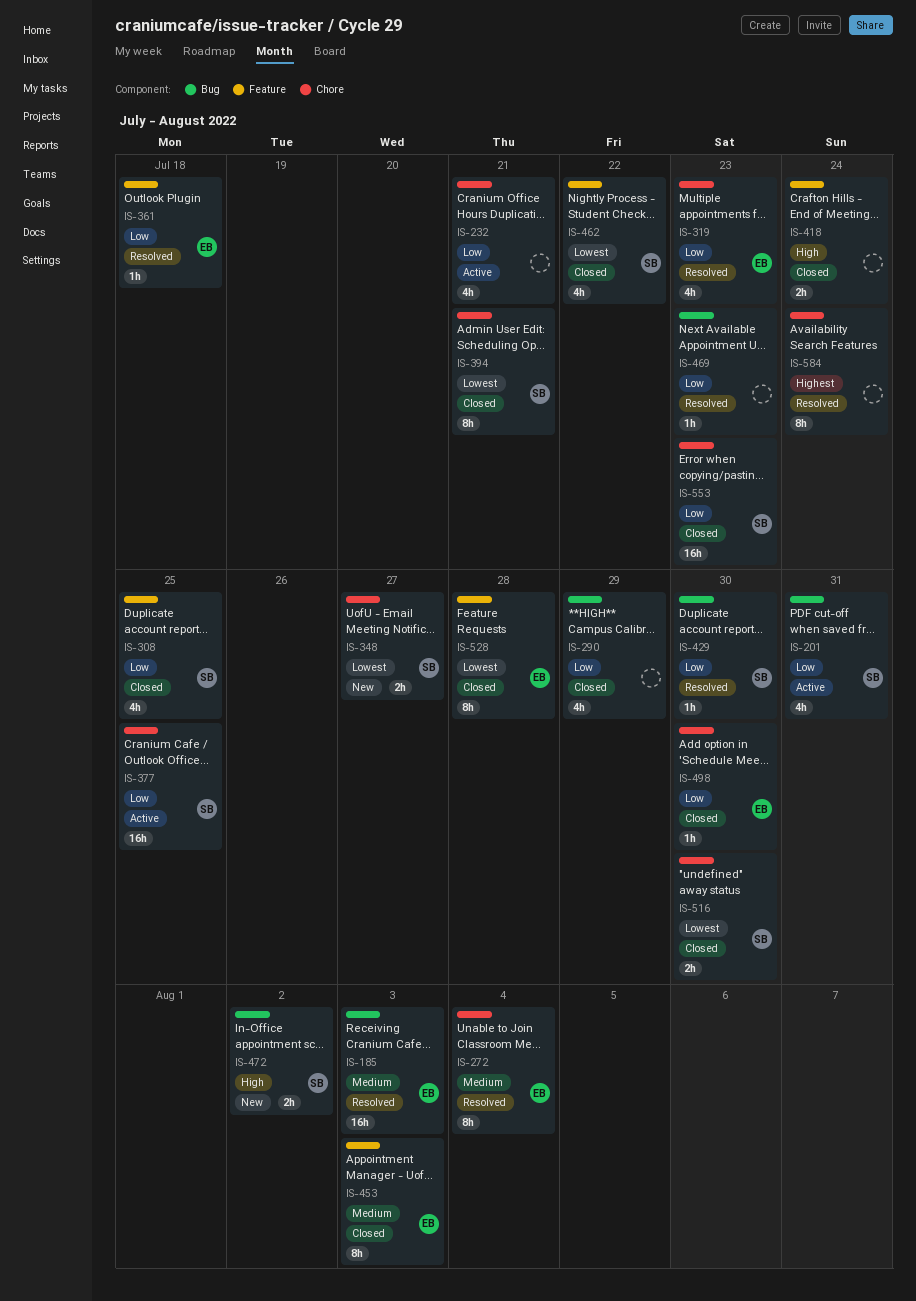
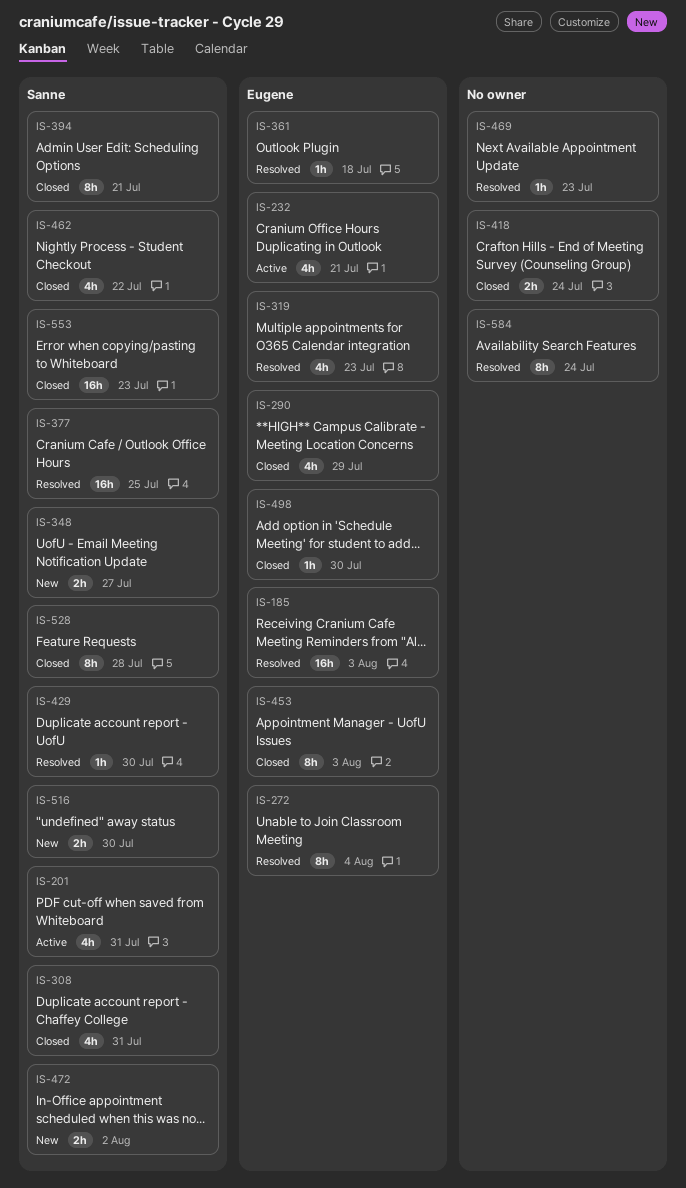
IS-232, owner: none -> Eugene
IS-290, owner: none -> Eugene
IS-308, due: Jul 25 -> Jul 31
IS-377, status: Active -> Resolved
IS-516, status: Closed -> New
IS-528, owner: Eugene -> Sanne

